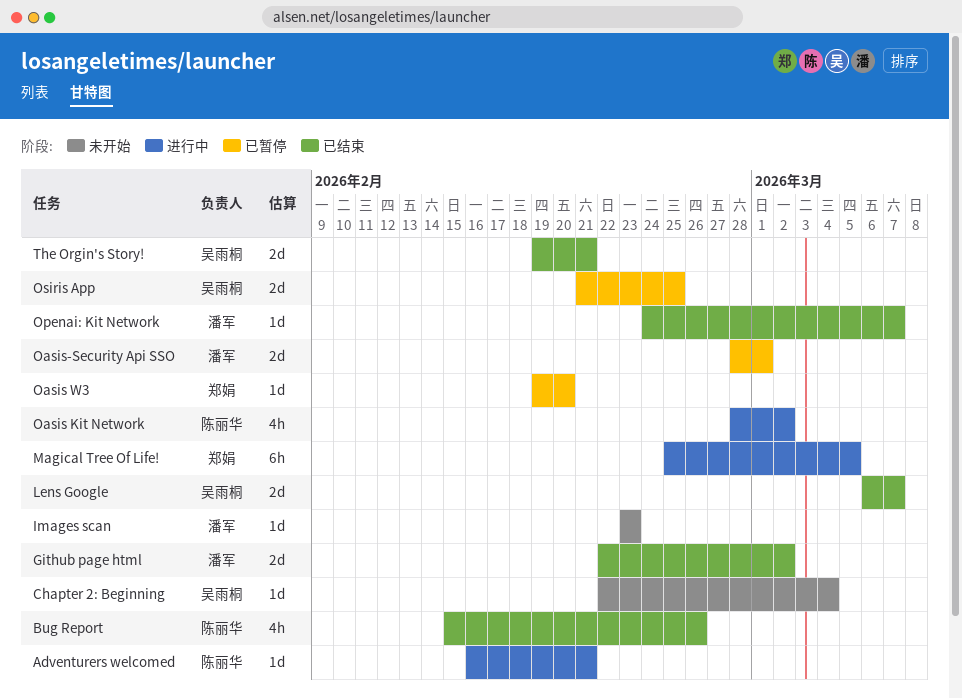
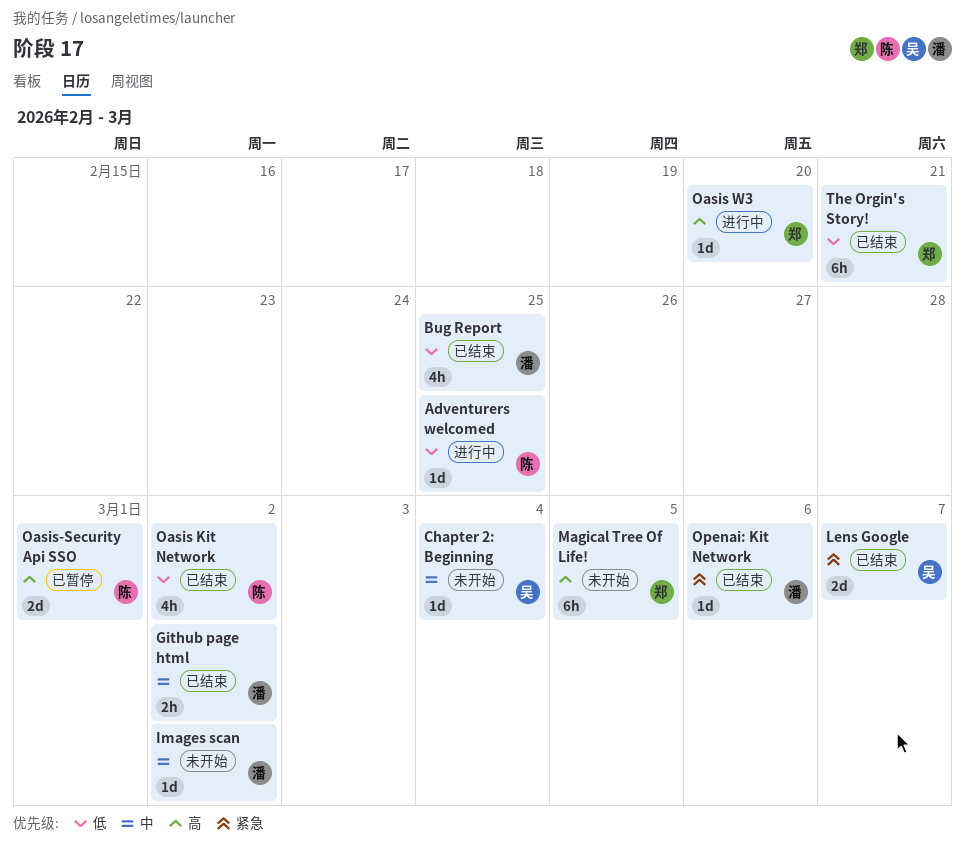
Adventurers welcomed, due: Feb 21 -> Feb 25
Bug Report, owner: 陈丽华 -> 潘军
Bug Report, due: Feb 26 -> Feb 25
Github page html, estimate: 2d -> 2h
Images scan, due: Feb 23 -> Mar 2
Magical Tree Of Life!, status: 进行中 -> 未开始
Oasis Kit Network, status: 进行中 -> 已结束
Oasis W3, status: 已暂停 -> 进行中
Oasis-Security Api SSO, owner: 潘军 -> 陈丽华
Openai: Kit Network, due: Mar 7 -> Mar 6
Osiris App: present -> none
The Orgin's Story!, owner: 吴雨桐 -> 郑娟
The Orgin's Story!, estimate: 2d -> 6h

